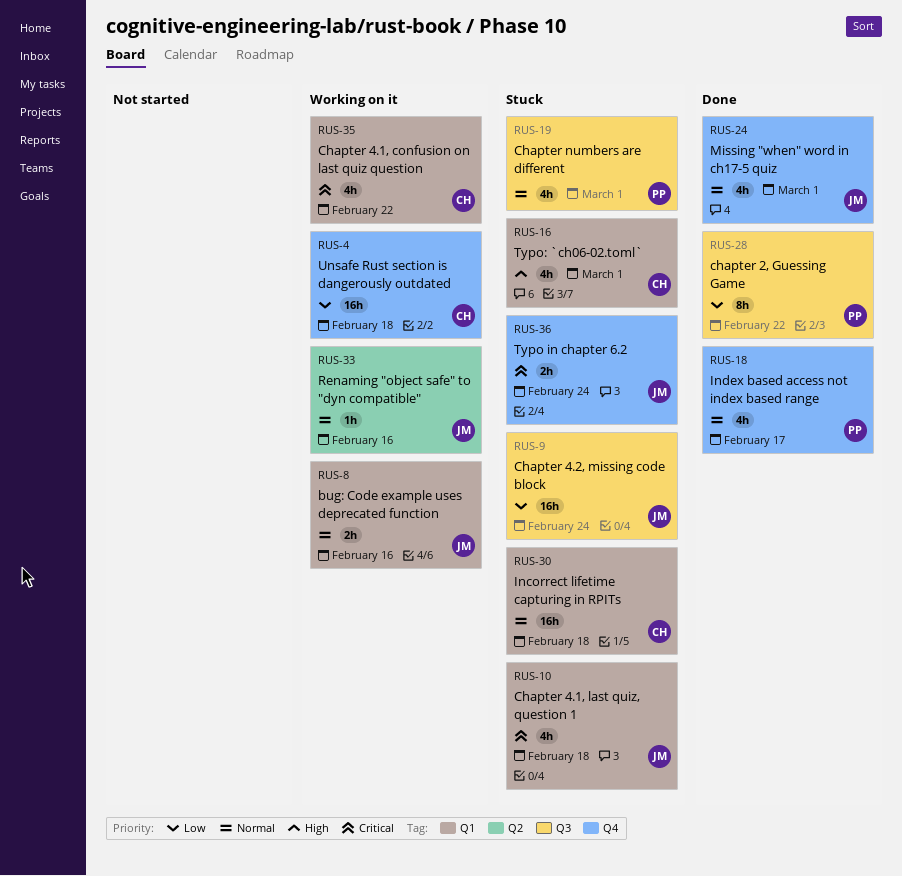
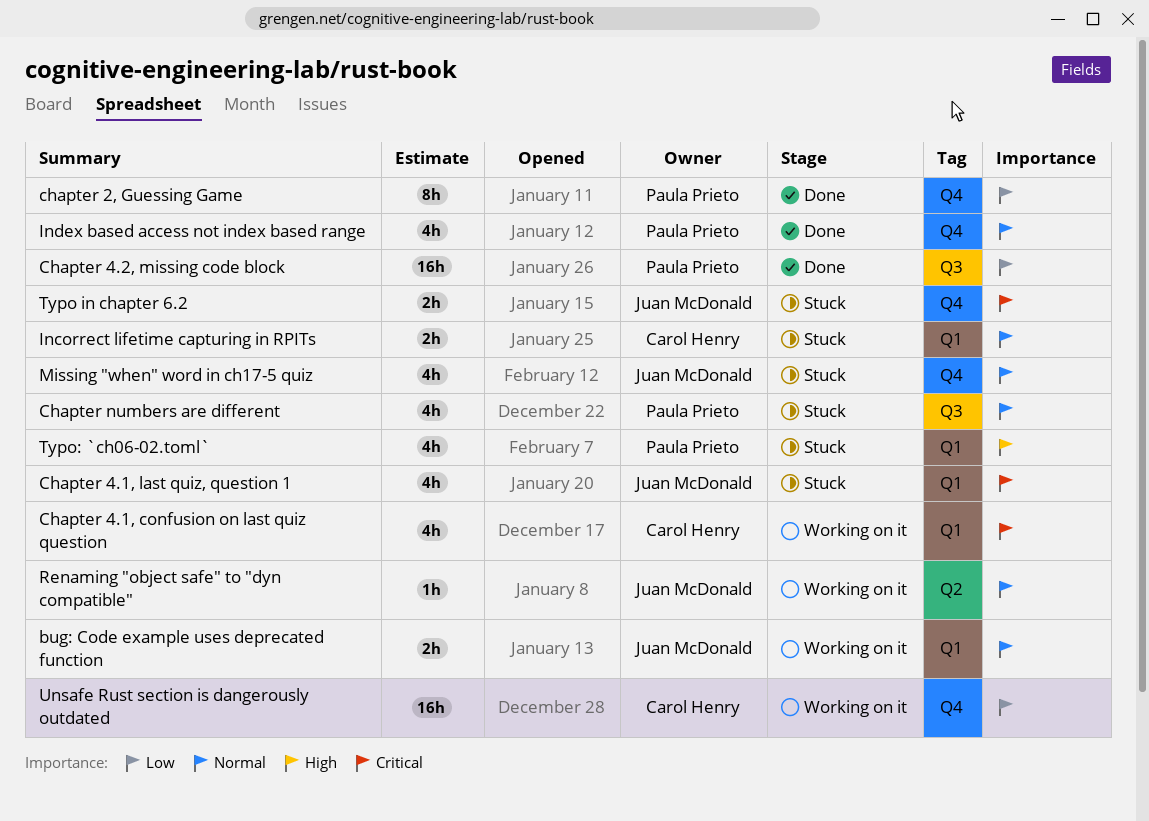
chapter 2, Guessing Game, label: Q3 -> Q4
Chapter 4.2, missing code block, status: Stuck -> Done
Chapter 4.2, missing code block, owner: Juan McDonald -> Paula Prieto
Incorrect lifetime capturing in RPITs, estimate: 16h -> 2h
Missing "when" word in ch17-5 quiz, status: Done -> Stuck
Typo: `ch06-02.toml`, owner: Carol Henry -> Paula Prieto

